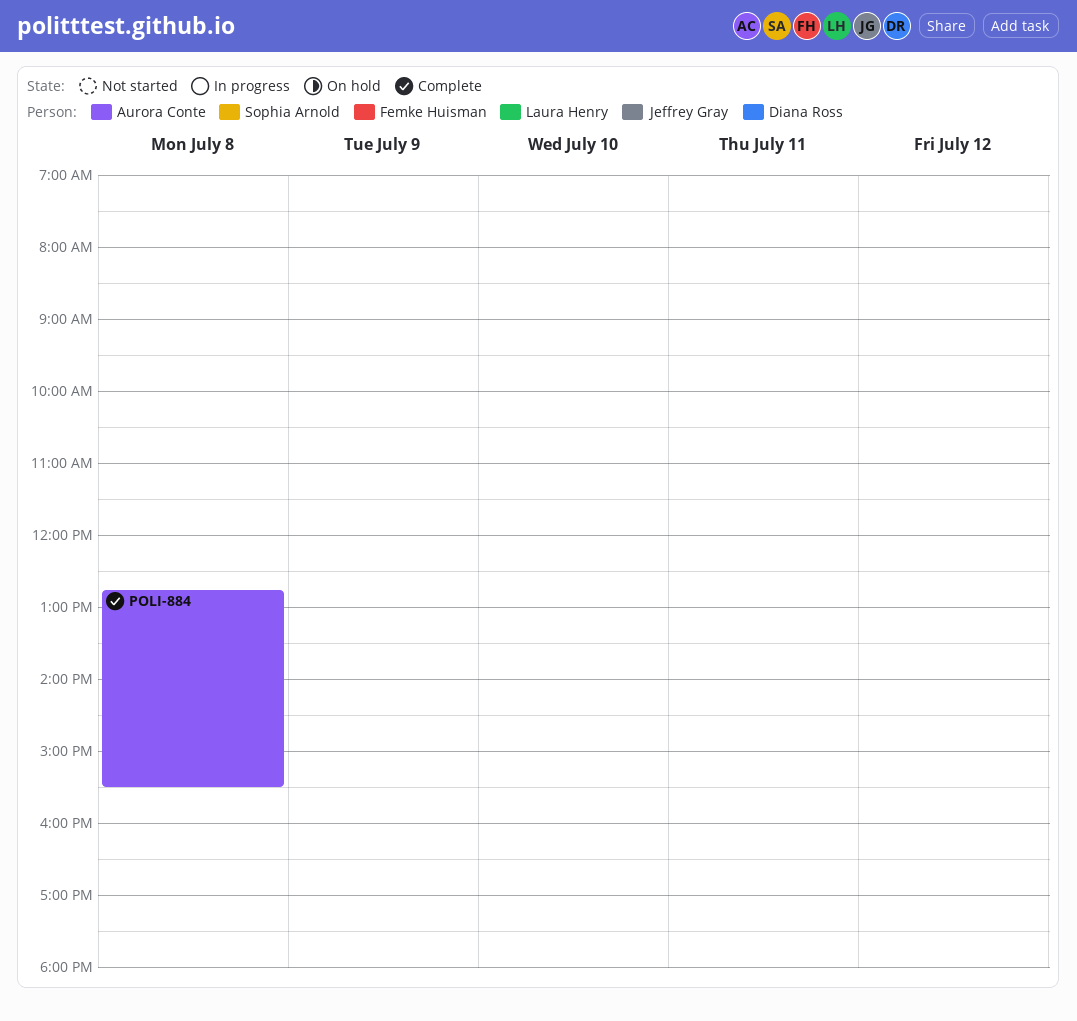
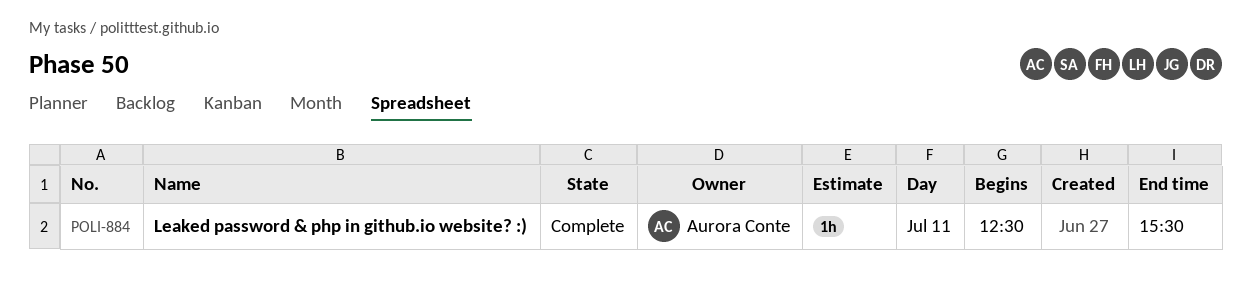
POLI-884, day: Jul 8 -> Jul 11
POLI-884, begins: 12:45 -> 12:30

